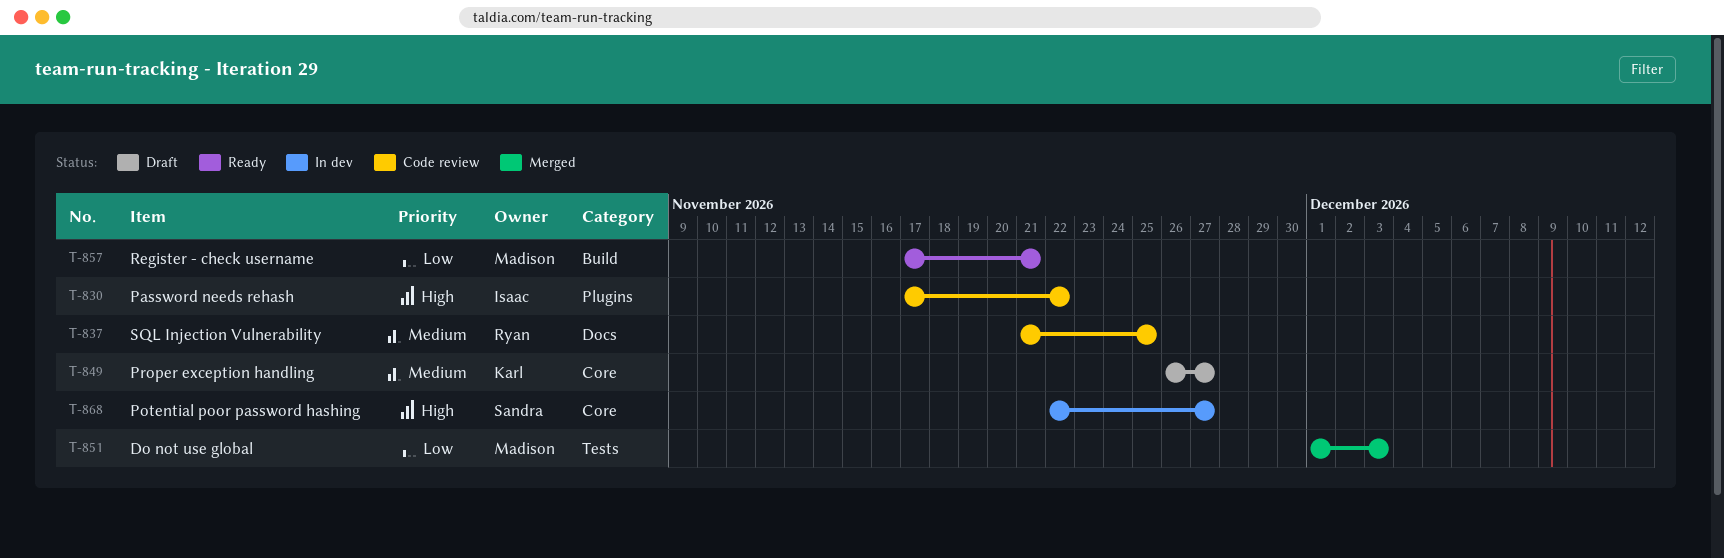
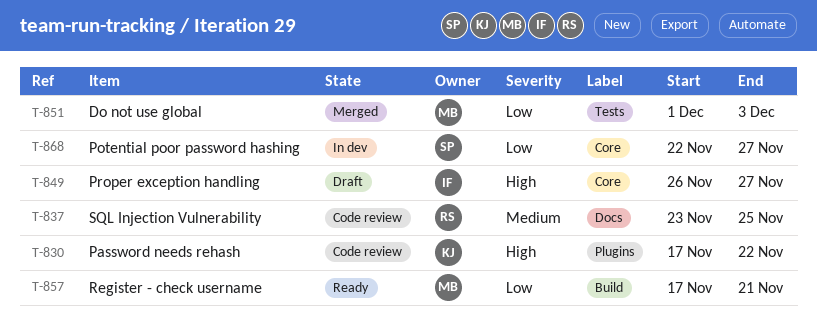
T-830, owner: Isaac -> Karl
T-837, start: Nov 21 -> Nov 23
T-849, owner: Karl -> Isaac
T-849, priority: Medium -> High
T-868, priority: High -> Low

